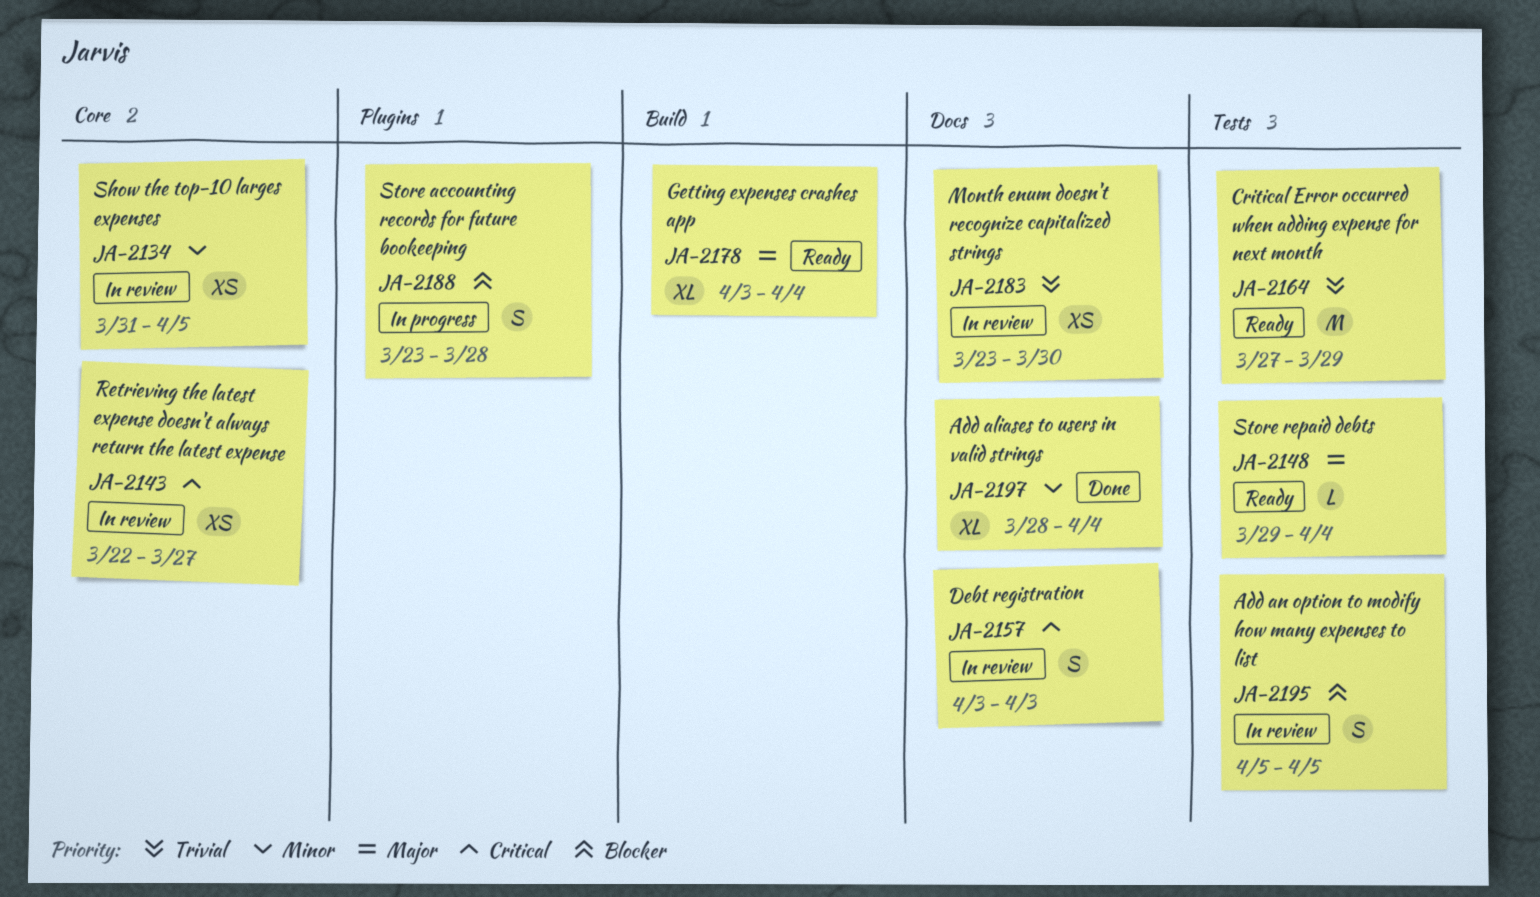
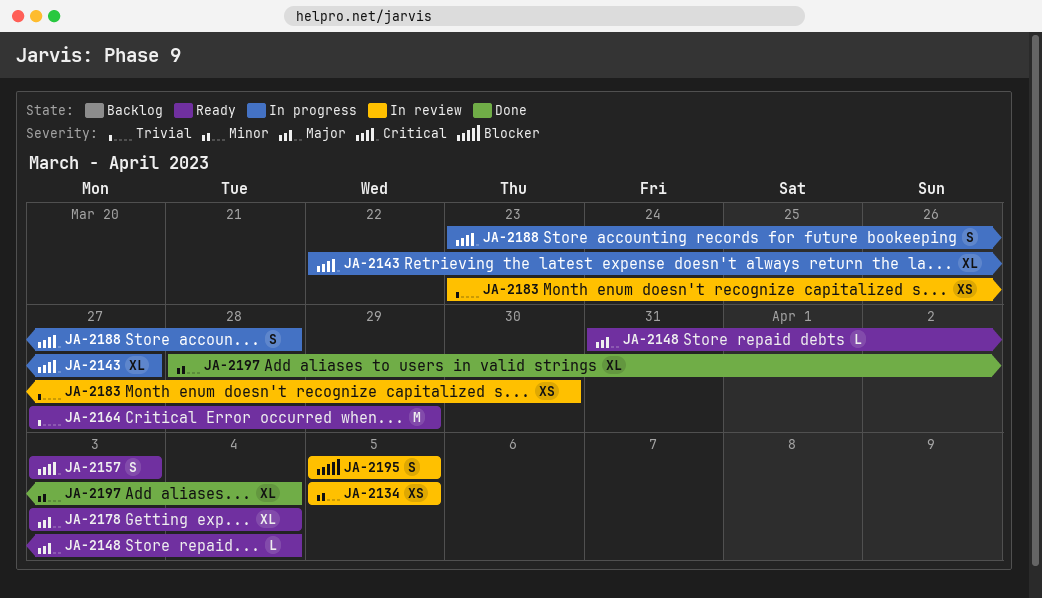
JA-2134, start: Mar 31 -> Apr 5
JA-2143, status: In review -> In progress
JA-2143, estimate: XS -> XL
JA-2148, start: Mar 29 -> Mar 31
JA-2157, status: In review -> Ready
JA-2188, priority: Blocker -> Critical

